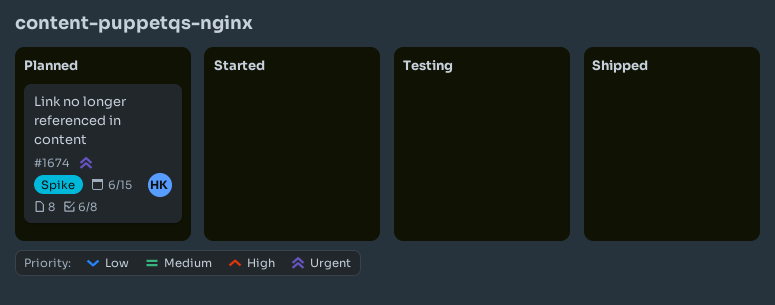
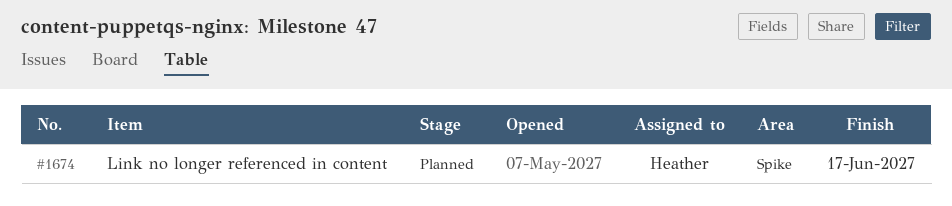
#1674, due: Jun 15 -> Jun 17

